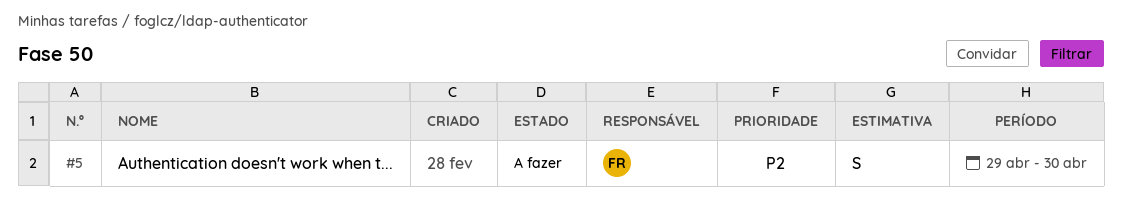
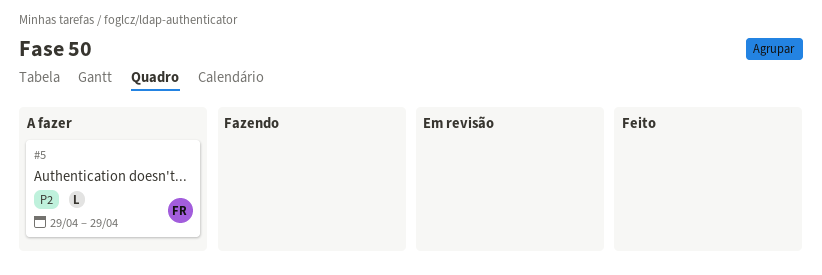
#5, estimate: S -> L
#5, due: Apr 30 -> Apr 29

